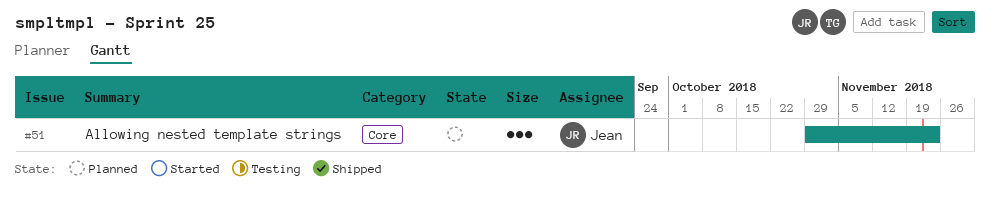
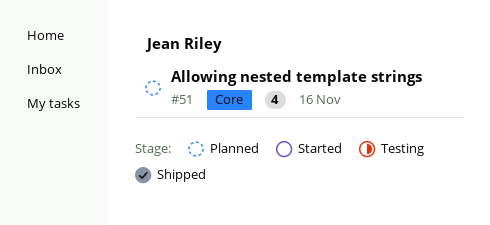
#51, estimate: 3 -> 4
#51, due: Nov 23 -> Nov 16

